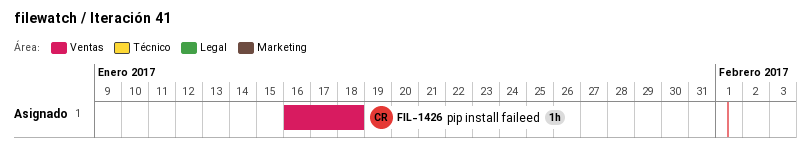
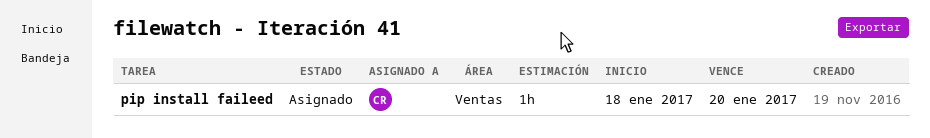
pip install faileed, start: Jan 16 -> Jan 18
pip install faileed, due: Jan 18 -> Jan 20

